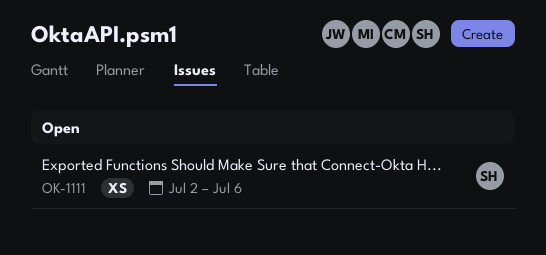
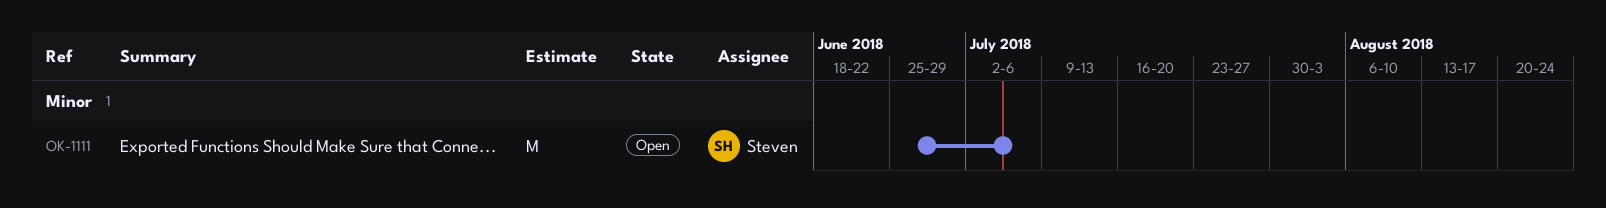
OK-1111, estimate: XS -> M
OK-1111, start: Jul 2 -> Jun 25

